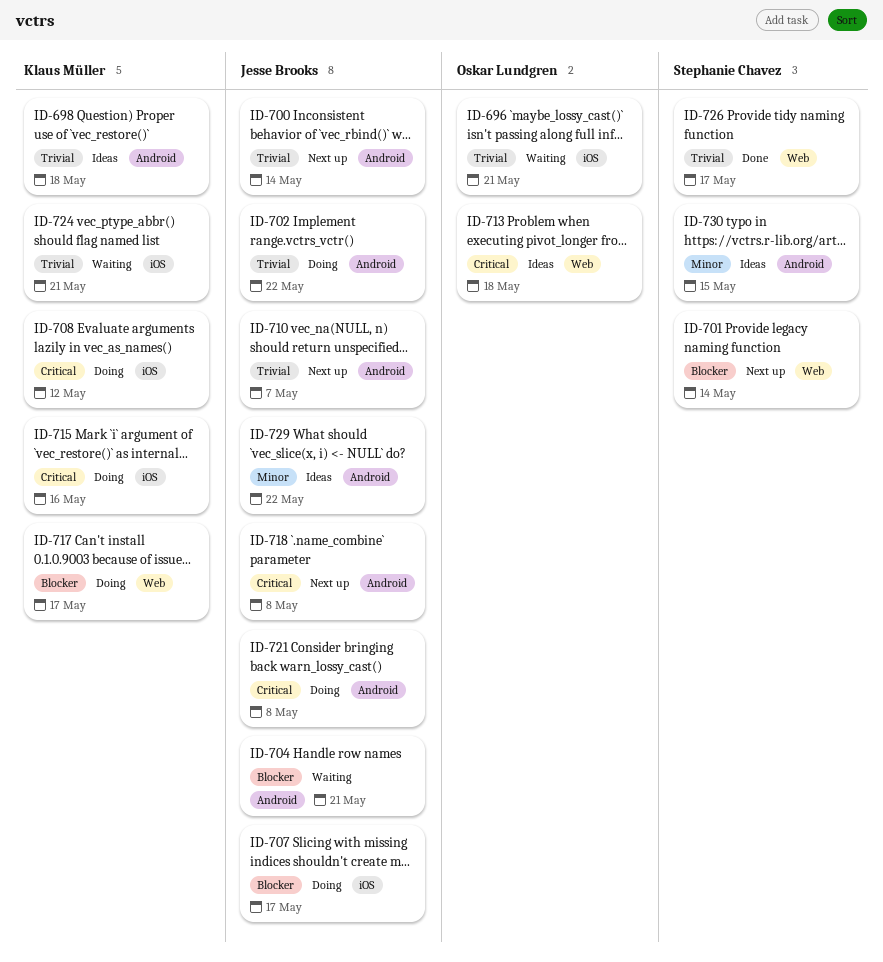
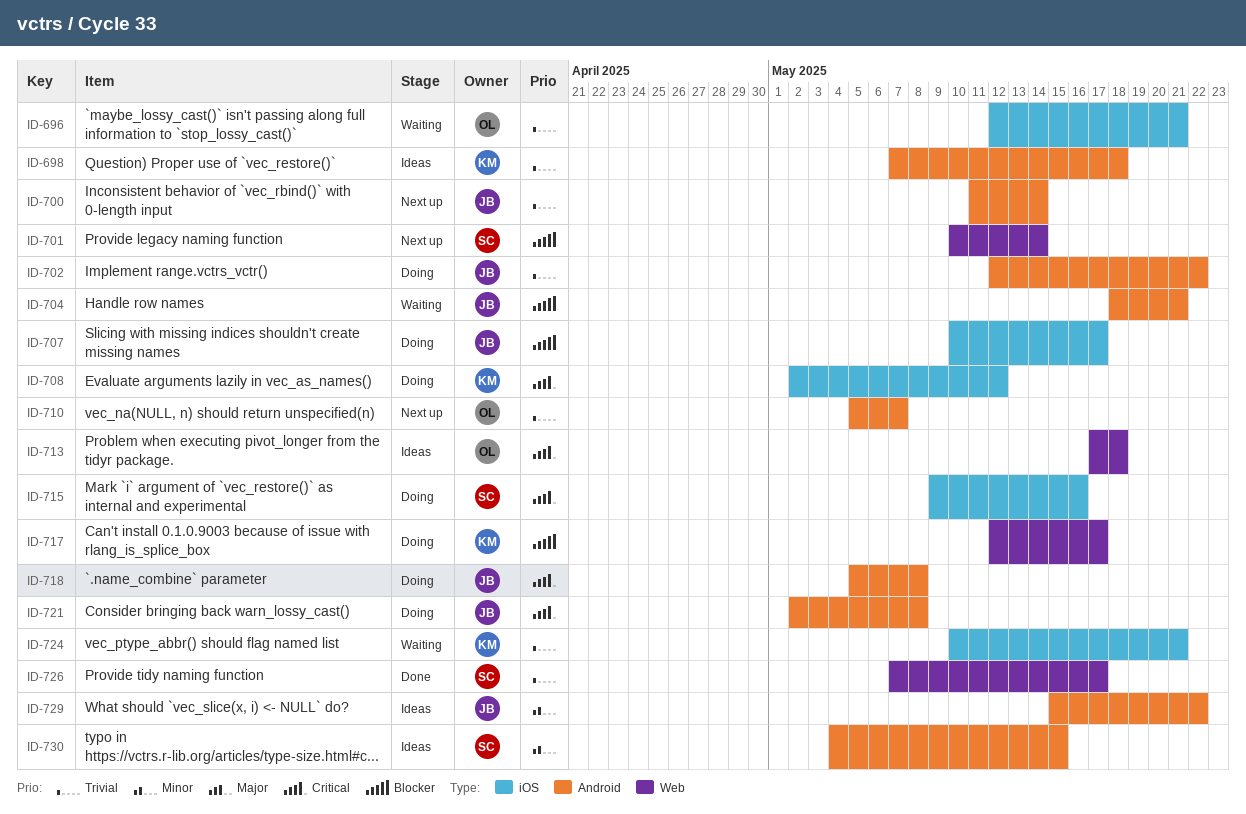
ID-710, owner: Jesse Brooks -> Oskar Lundgren
ID-715, owner: Klaus Müller -> Stephanie Chavez
ID-718, status: Next up -> Doing

